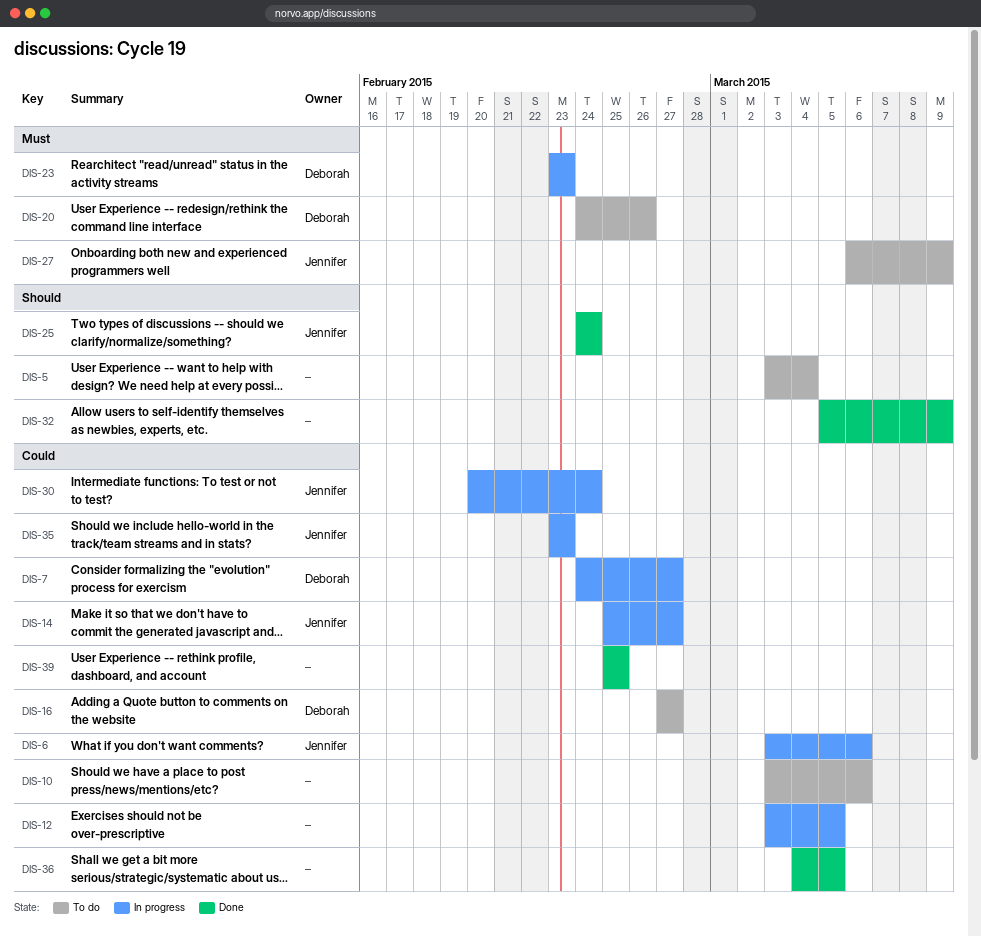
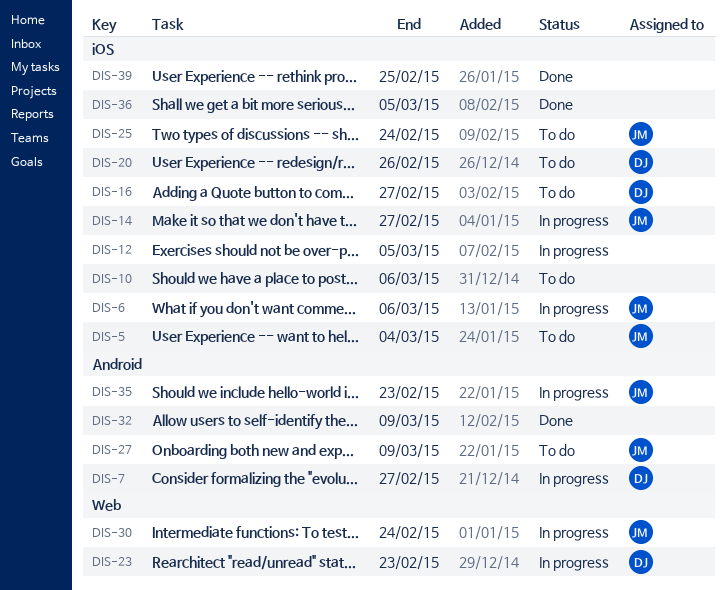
DIS-5, owner: none -> Jennifer
DIS-25, status: Done -> To do

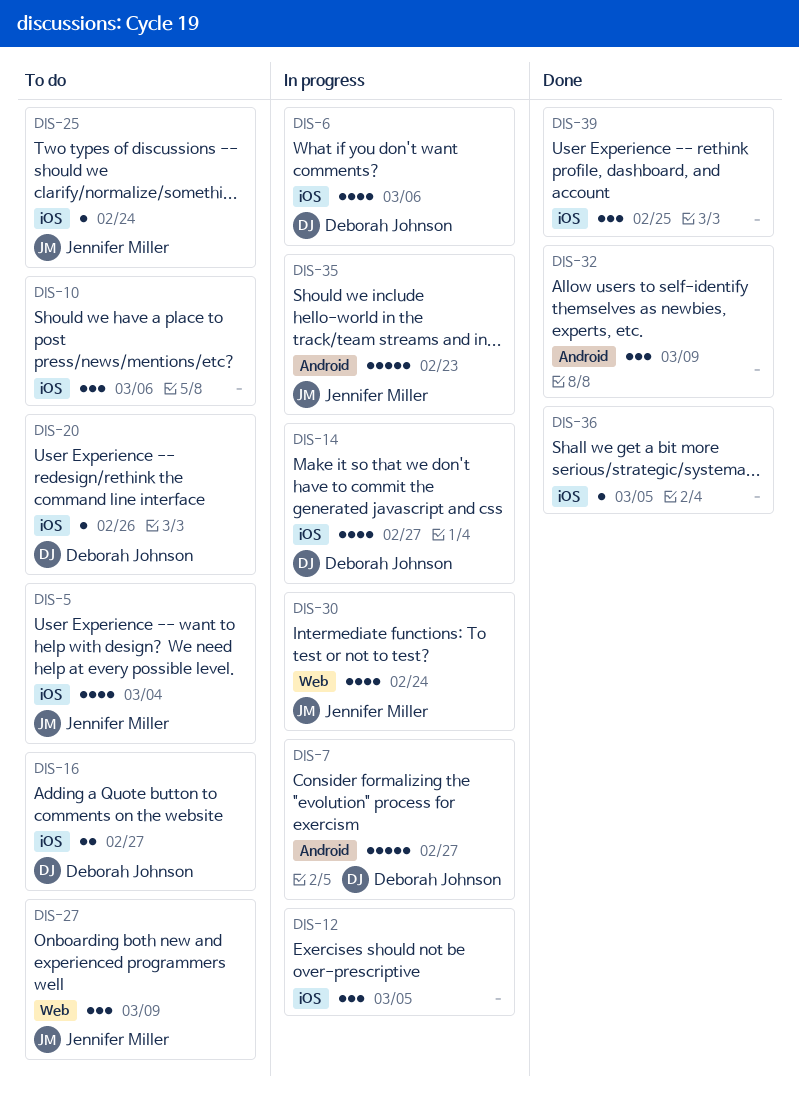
DIS-6, owner: Jennifer Miller -> Deborah Johnson
DIS-14, owner: Jennifer Miller -> Deborah Johnson
DIS-23: present -> none
DIS-27, label: Android -> Web

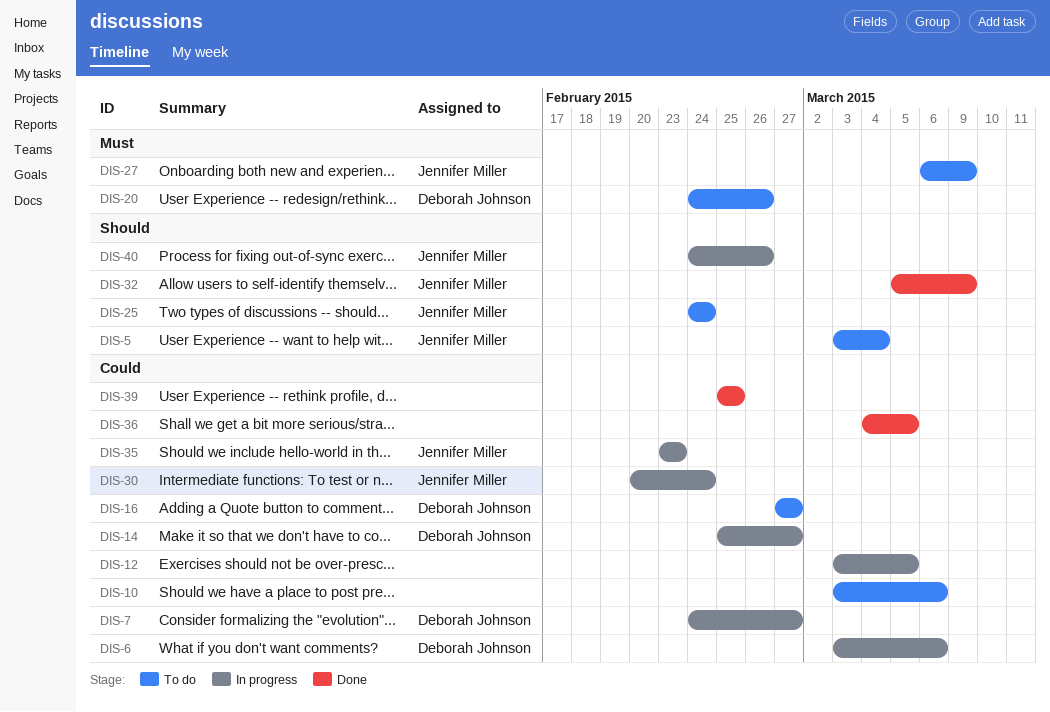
DIS-32, owner: none -> Jennifer Miller
DIS-40: none -> present

